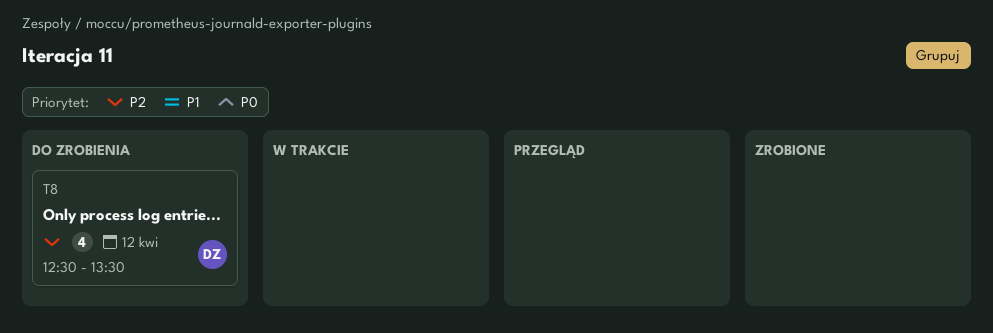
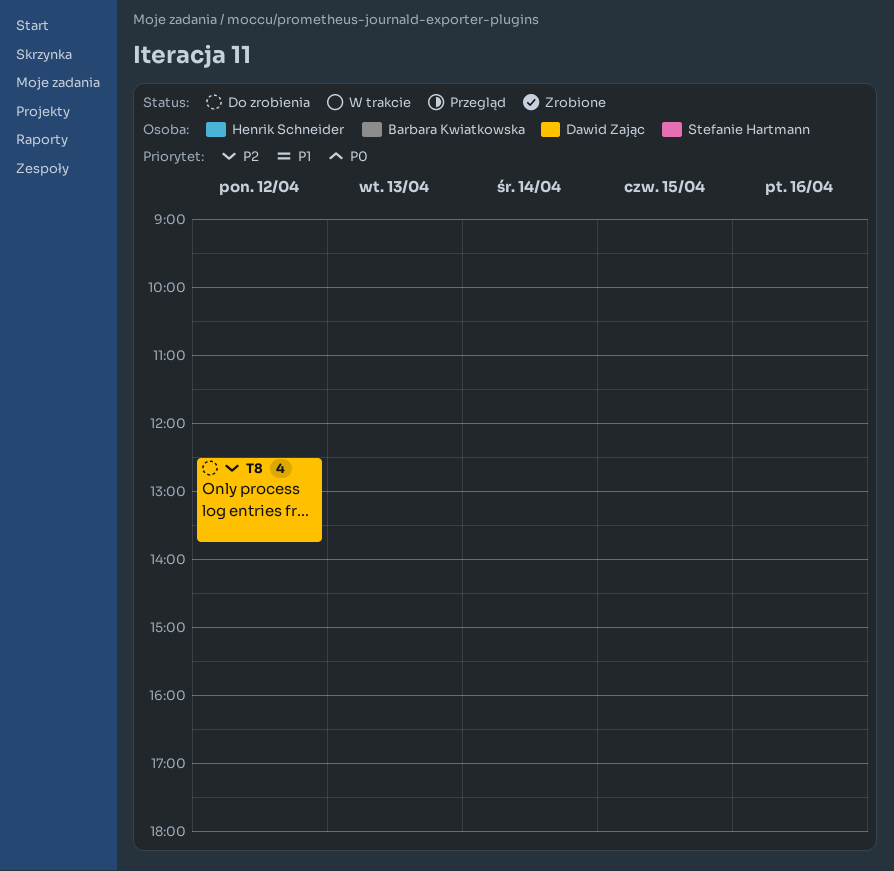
T8, ends: 13:30 -> 13:45

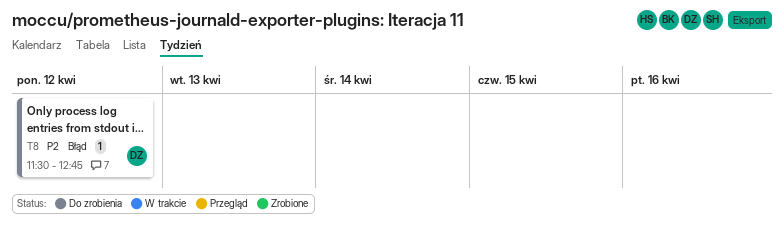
T8, estimate: 4 -> 1
T8, begins: 12:30 -> 11:30
T8, ends: 13:45 -> 12:45

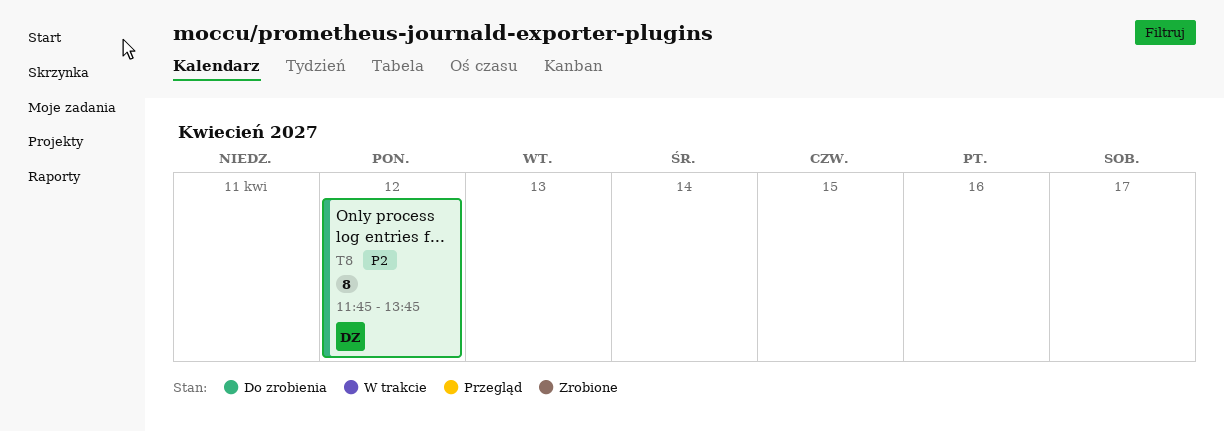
T8, estimate: 1 -> 8
T8, begins: 11:30 -> 11:45
T8, ends: 12:45 -> 13:45

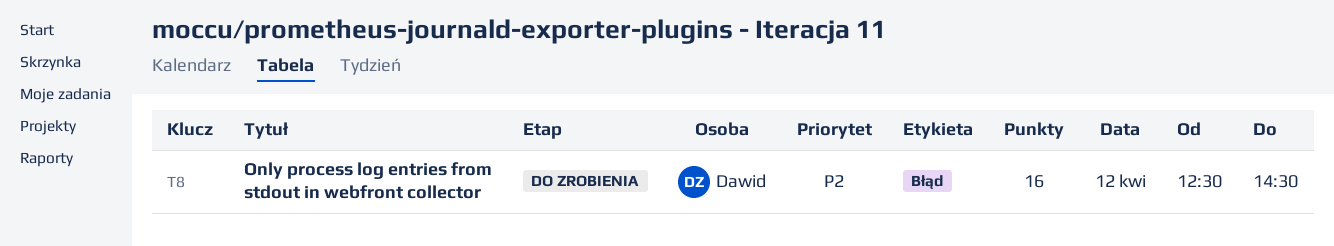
T8, estimate: 8 -> 16
T8, begins: 11:45 -> 12:30
T8, ends: 13:45 -> 14:30

